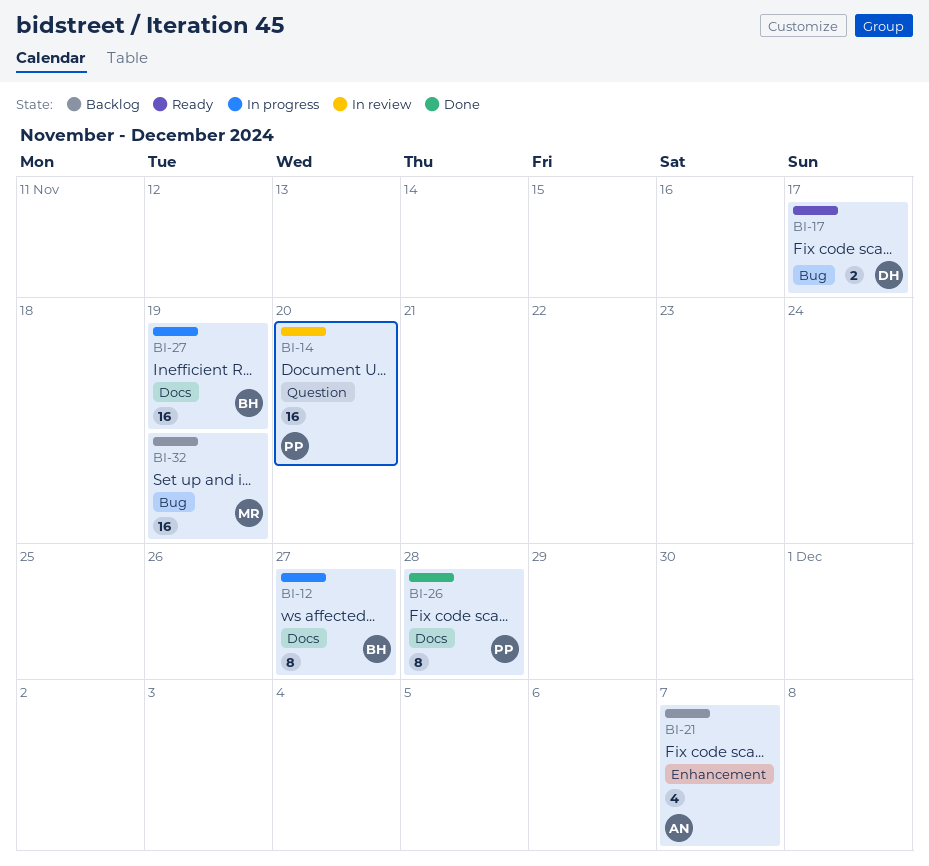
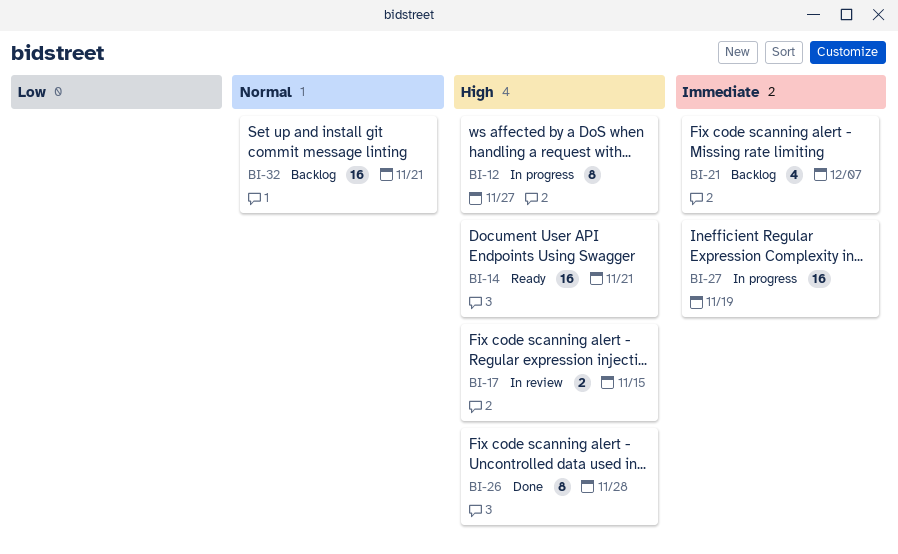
BI-14, status: In review -> Ready
BI-14, due: Nov 20 -> Nov 21
BI-17, status: Ready -> In review
BI-17, due: Nov 17 -> Nov 15
BI-32, due: Nov 19 -> Nov 21

